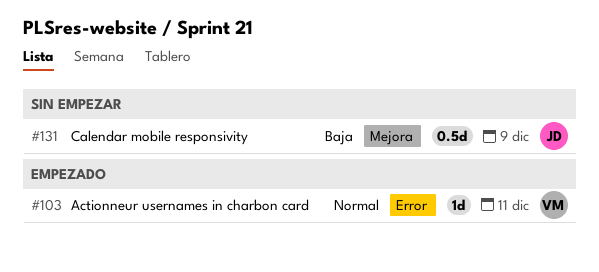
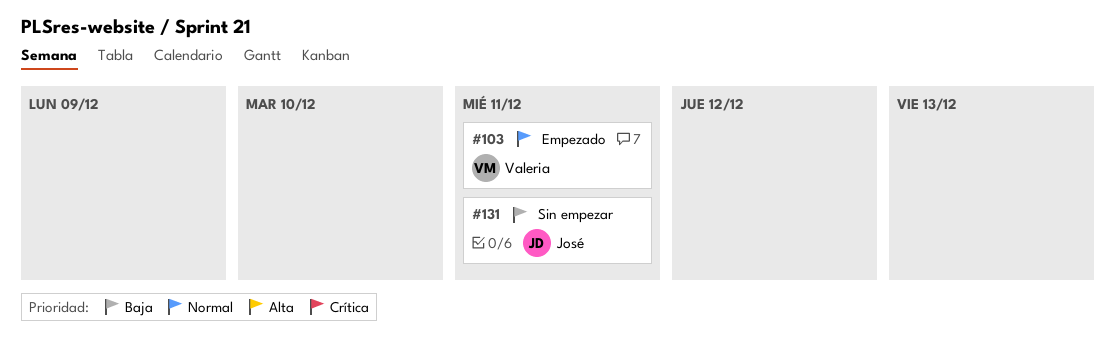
#131, due: Dec 9 -> Dec 11

